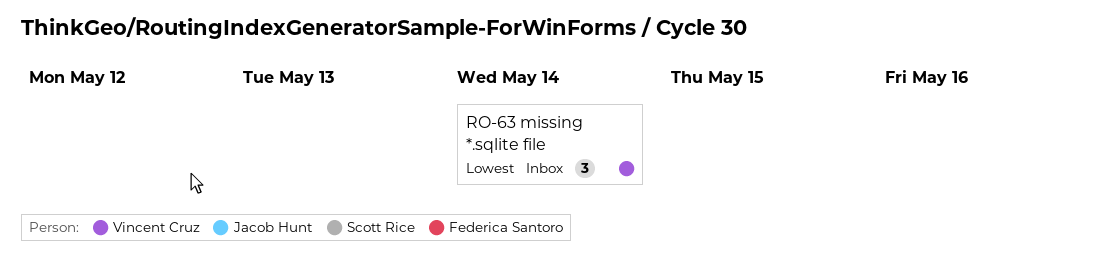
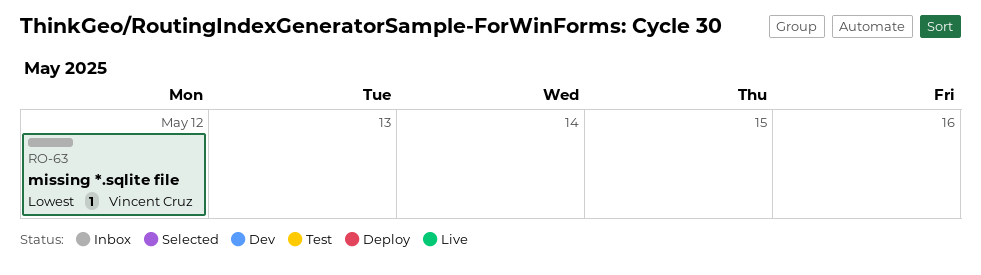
RO-63, estimate: 3 -> 1
RO-63, due: May 14 -> May 12

